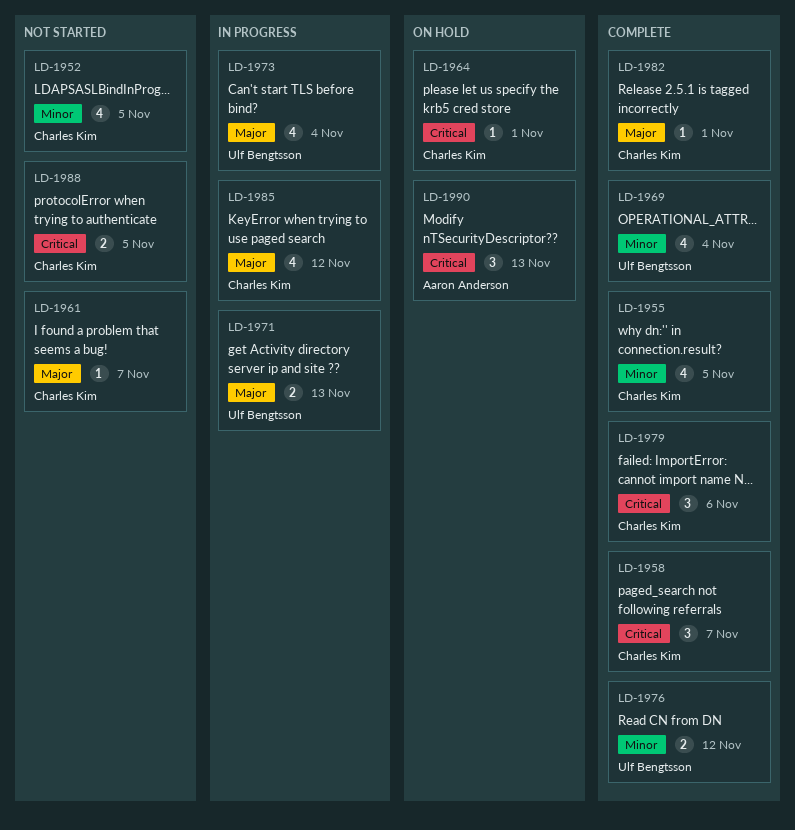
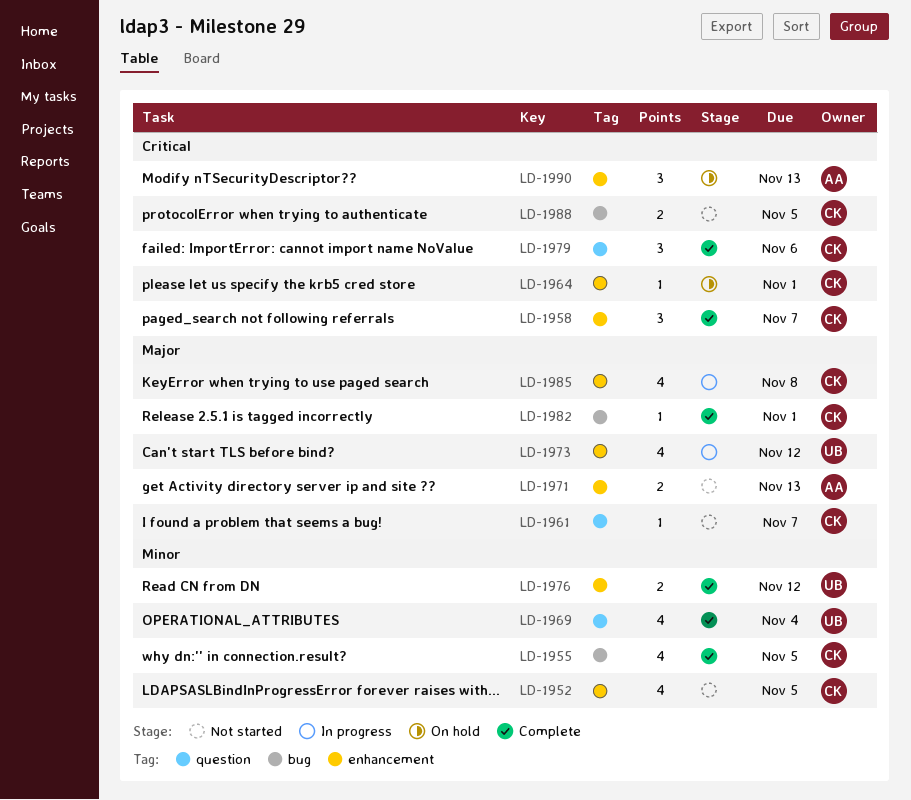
LD-1971, status: In progress -> Not started
LD-1971, owner: Ulf Bengtsson -> Aaron Anderson
LD-1973, due: Nov 4 -> Nov 12
LD-1985, due: Nov 12 -> Nov 8

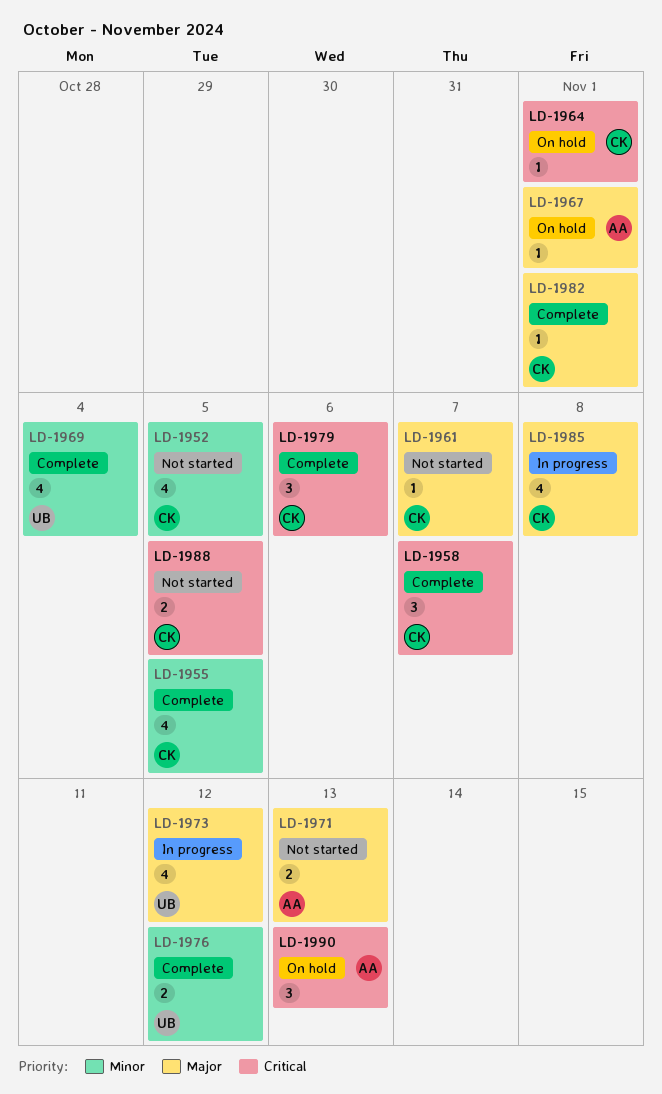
LD-1967: none -> present

